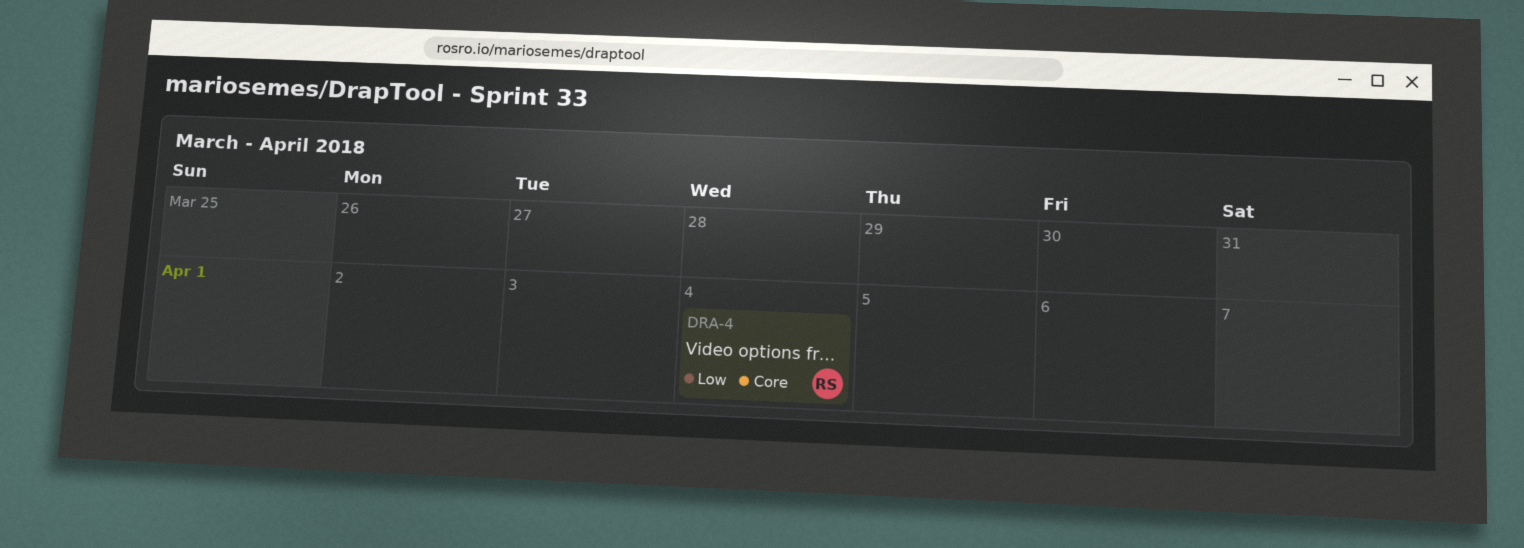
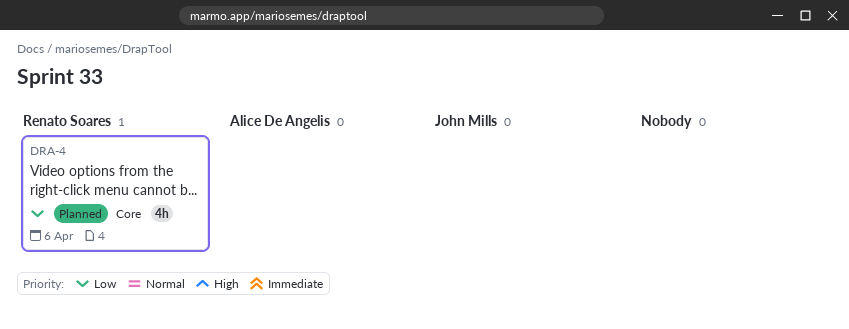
DRA-4, due: Apr 4 -> Apr 6

